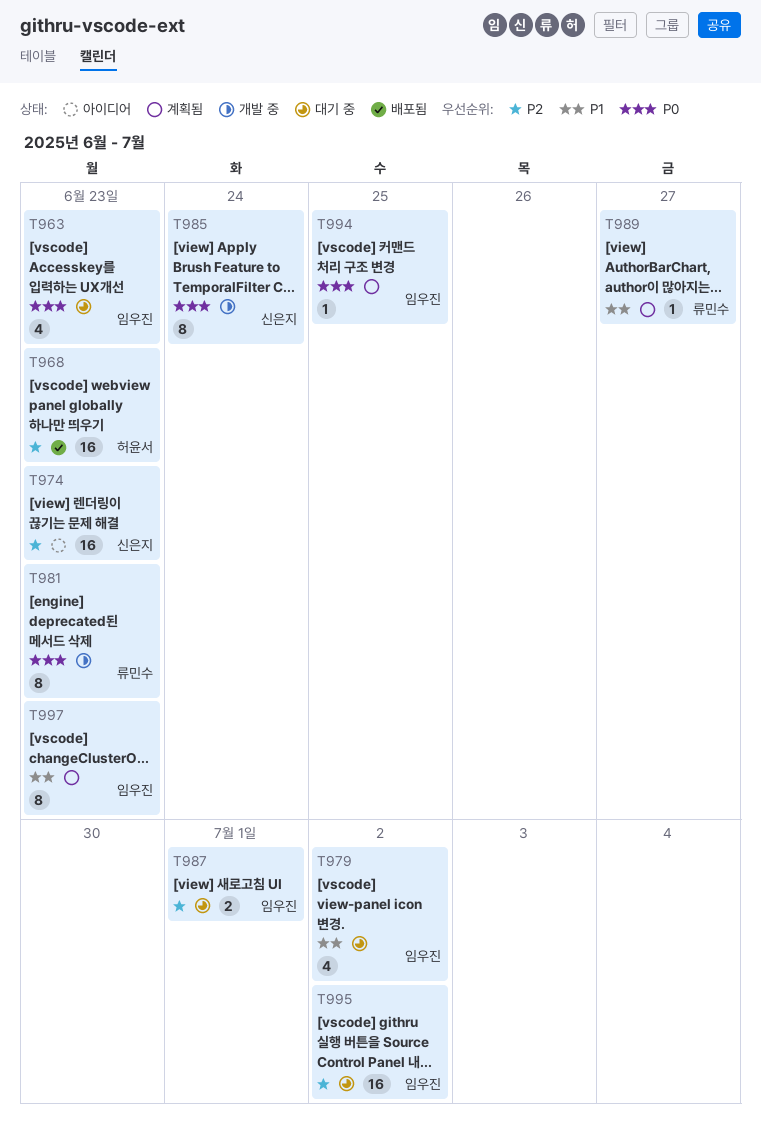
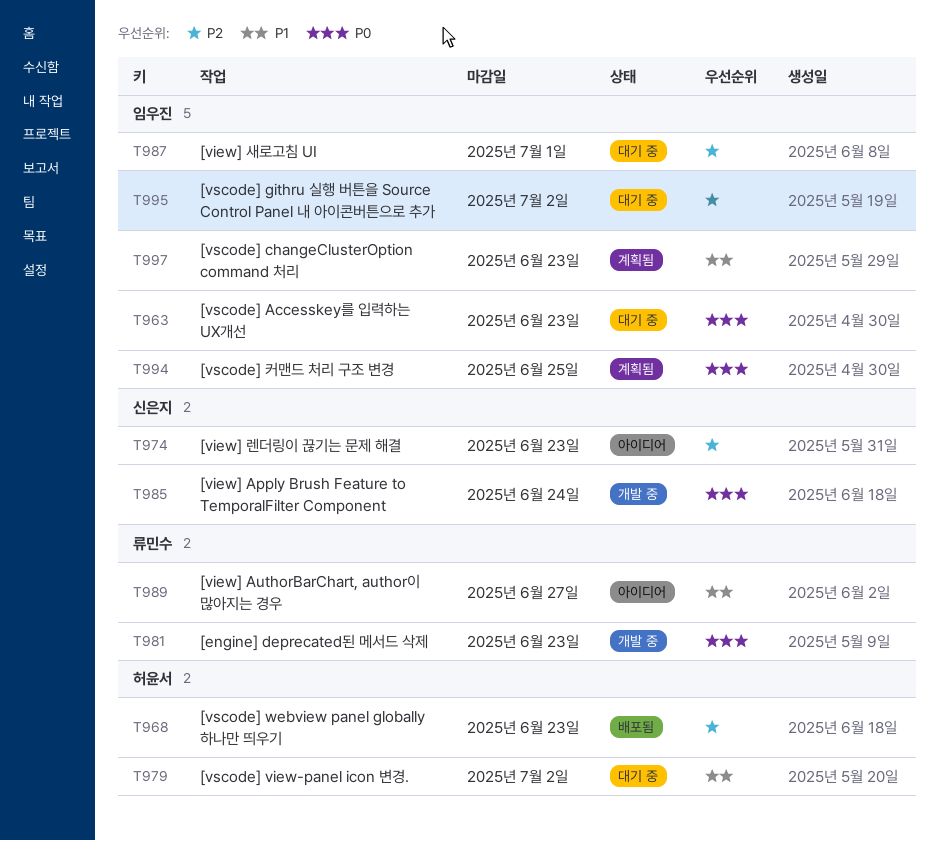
T979, owner: 임우진 -> 허윤서
T989, status: 계획됨 -> 아이디어

